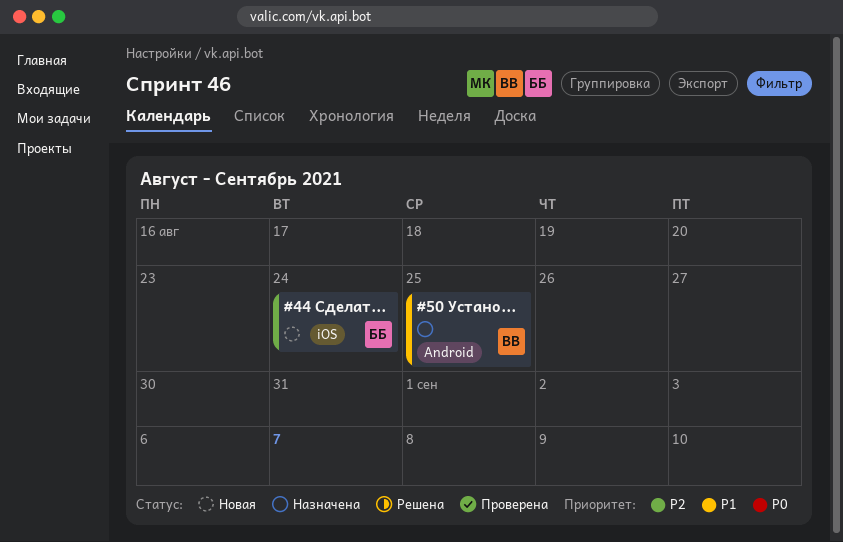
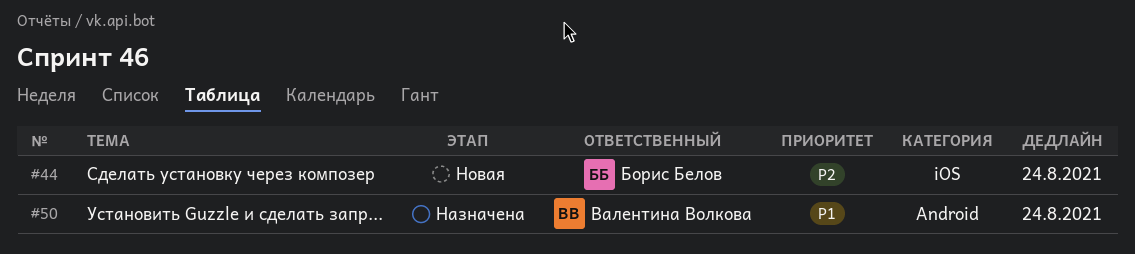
#50, due: Aug 25 -> Aug 24

